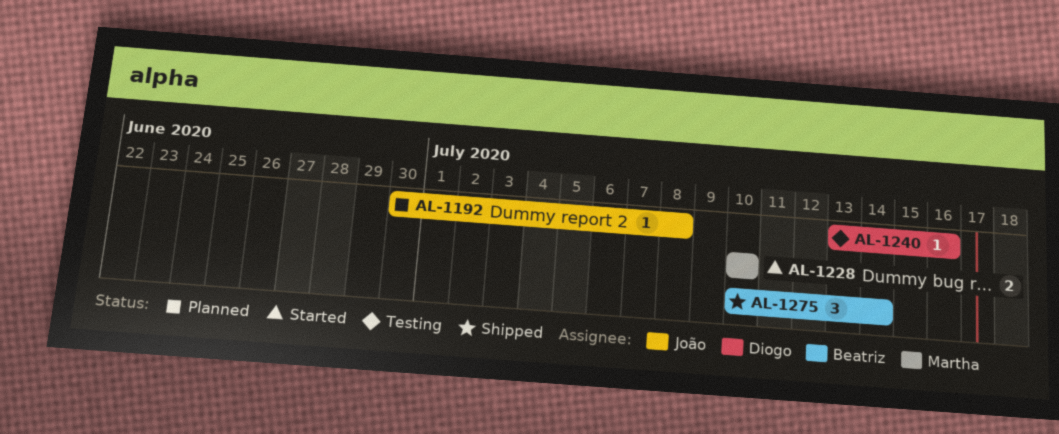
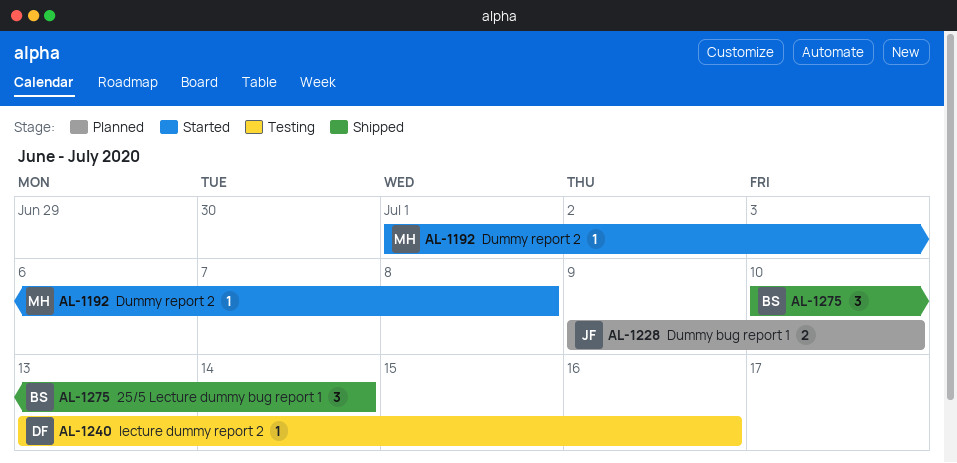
AL-1192, status: Planned -> Started
AL-1192, owner: João -> Martha
AL-1192, start: Jun 30 -> Jul 1
AL-1228, status: Started -> Planned
AL-1228, owner: Martha -> João
AL-1228, start: Jul 10 -> Jul 9

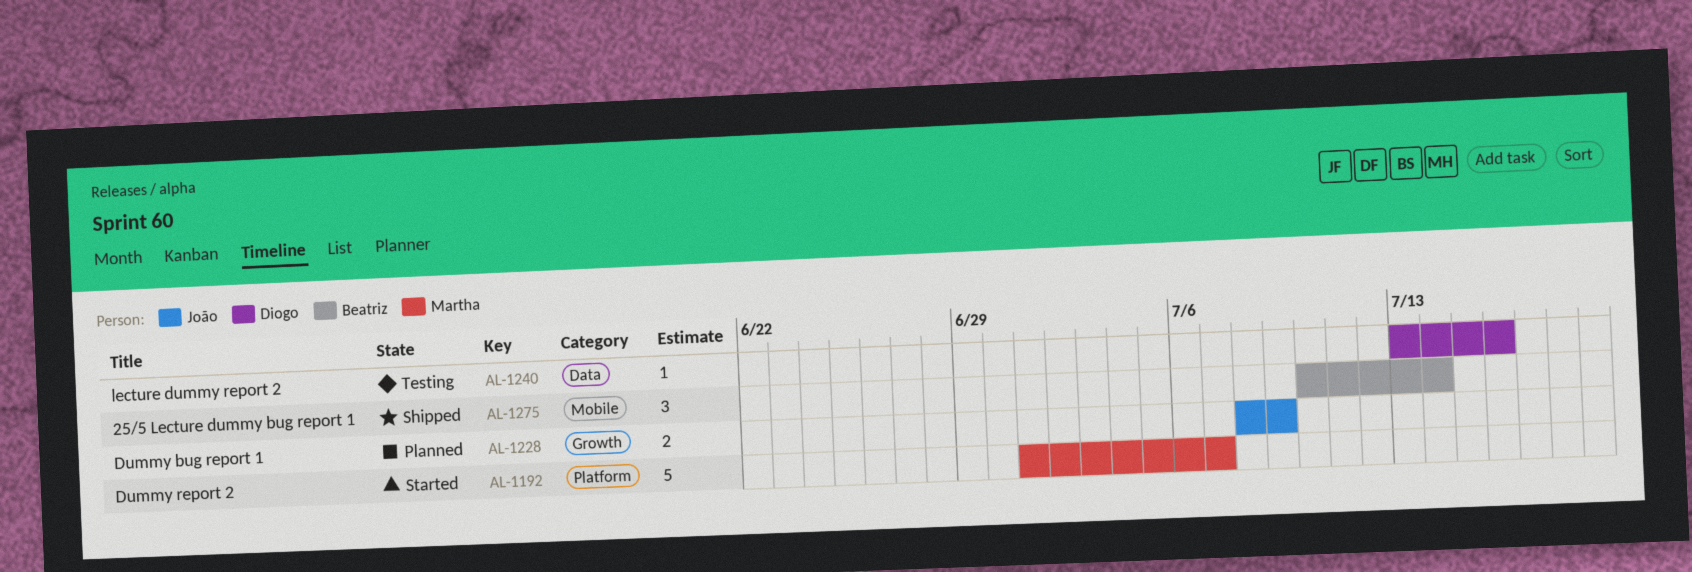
AL-1192, estimate: 1 -> 5
AL-1192, due: Jul 8 -> Jul 7
AL-1228, start: Jul 9 -> Jul 8
AL-1228, due: Jul 10 -> Jul 9

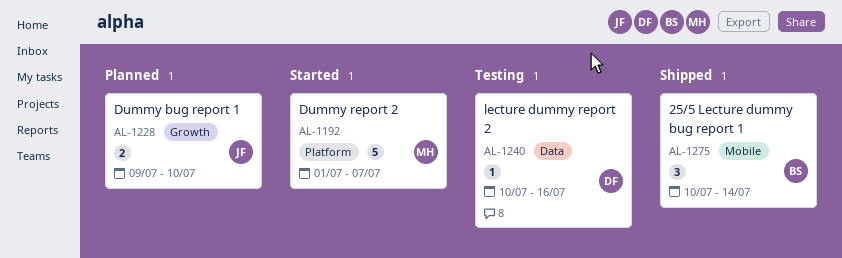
AL-1228, start: Jul 8 -> Jul 9
AL-1228, due: Jul 9 -> Jul 10
AL-1240, start: Jul 13 -> Jul 10

